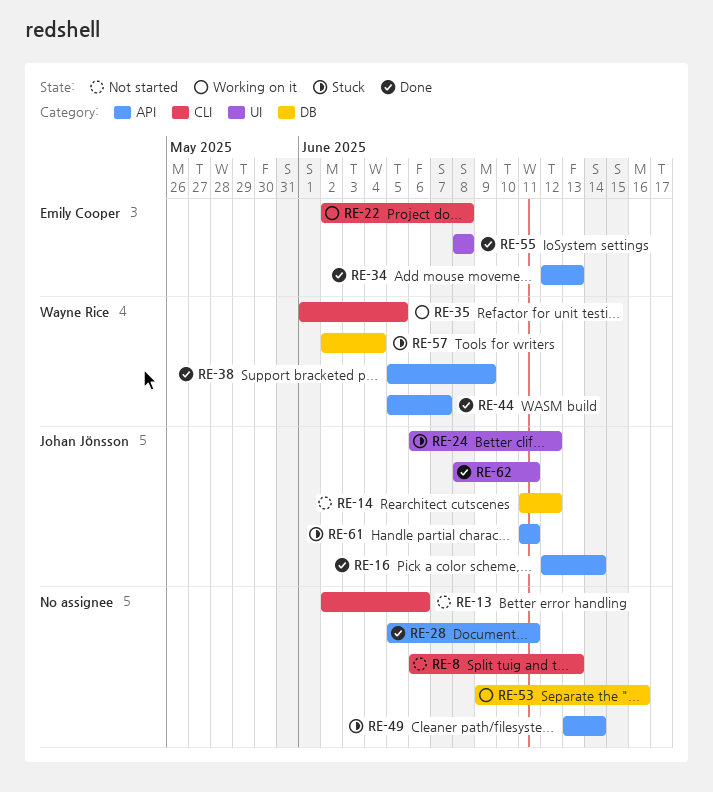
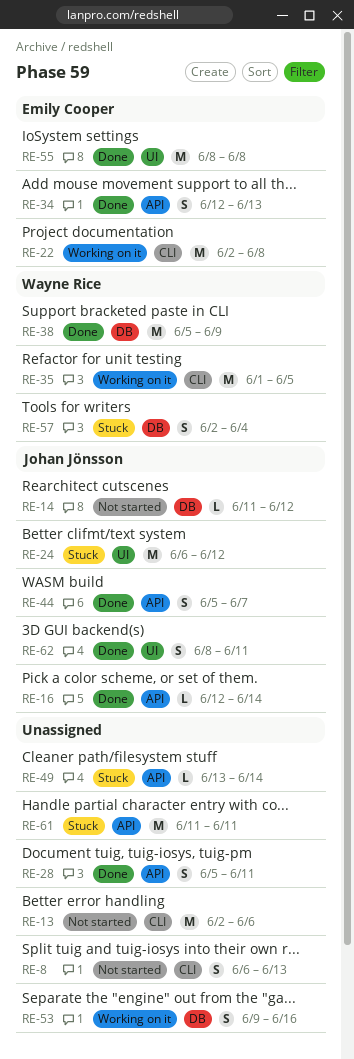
RE-38, label: API -> DB
RE-44, owner: Wayne Rice -> Johan Jönsson
RE-61, owner: Johan Jönsson -> none

